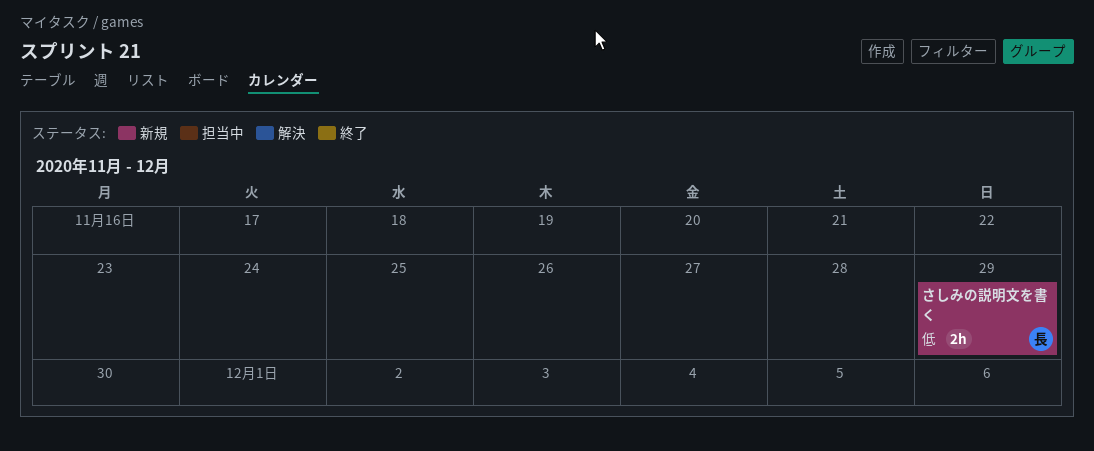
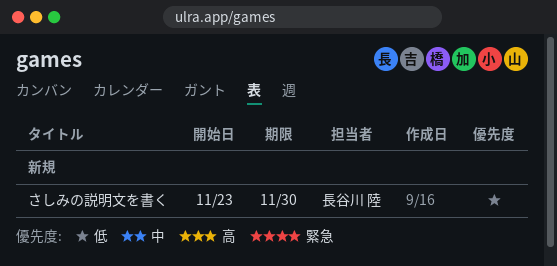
さしみの説明文を書く, due: Nov 29 -> Nov 30

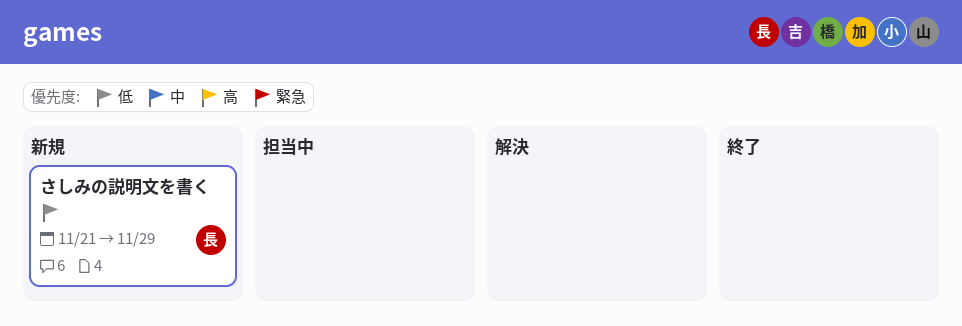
さしみの説明文を書く, start: Nov 23 -> Nov 21
さしみの説明文を書く, due: Nov 30 -> Nov 29

